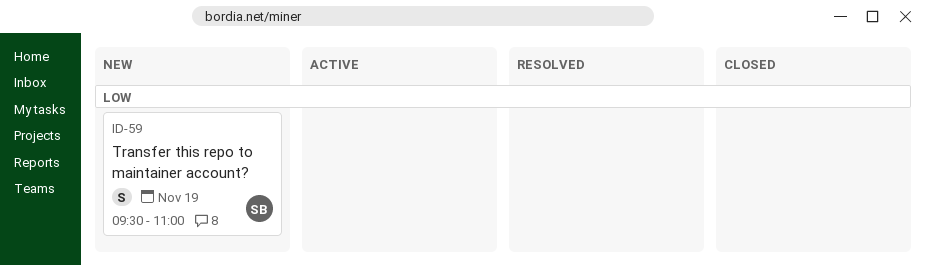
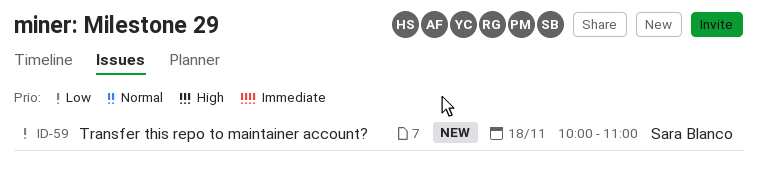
ID-59, day: Nov 19 -> Nov 18
ID-59, begins: 09:30 -> 10:00

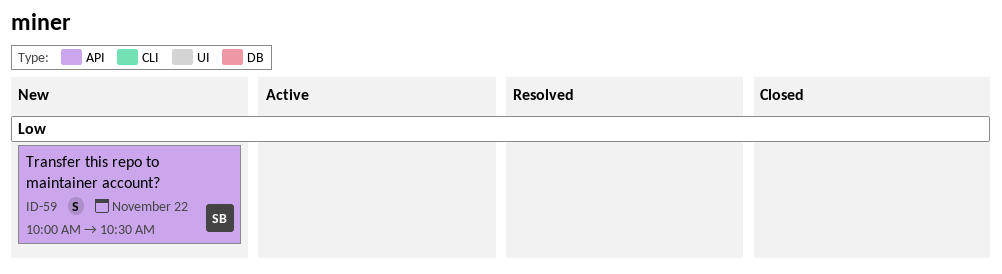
ID-59, day: Nov 18 -> Nov 22
ID-59, ends: 11:00 -> 10:30

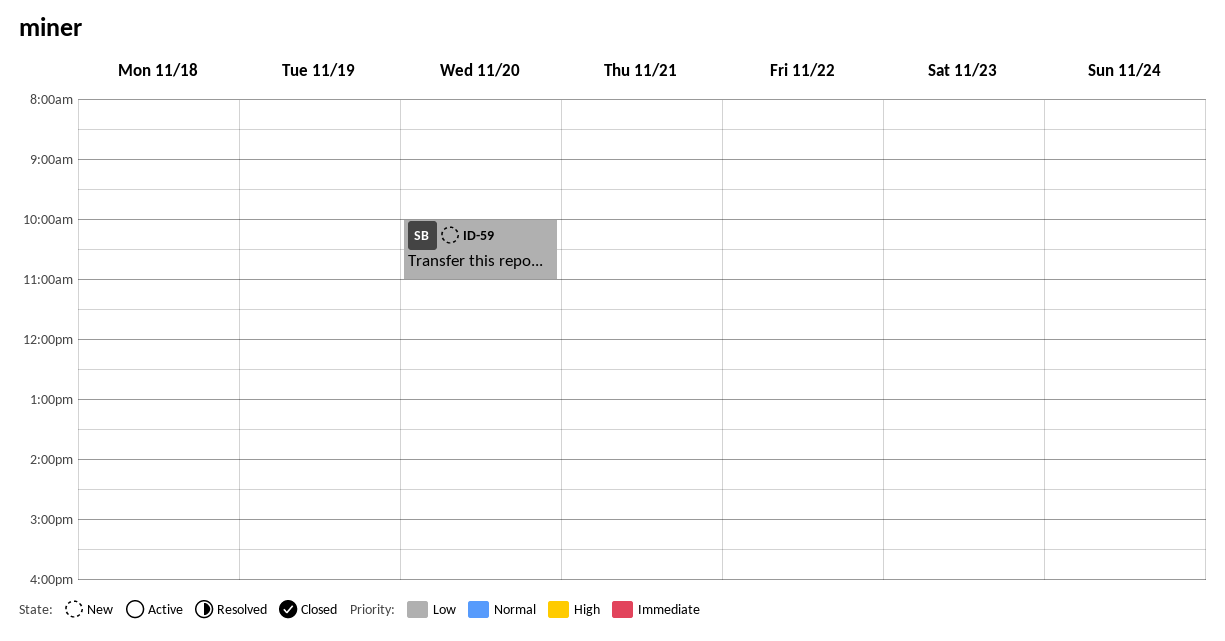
ID-59, day: Nov 22 -> Nov 20
ID-59, ends: 10:30 -> 11:00

